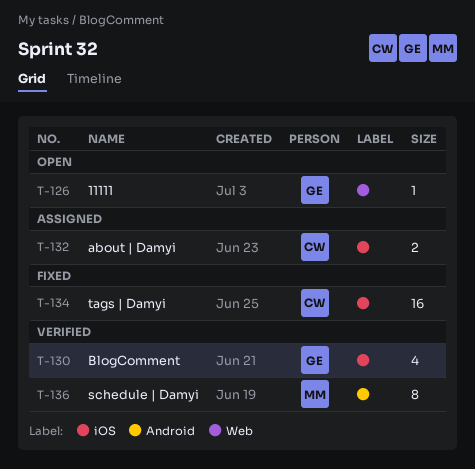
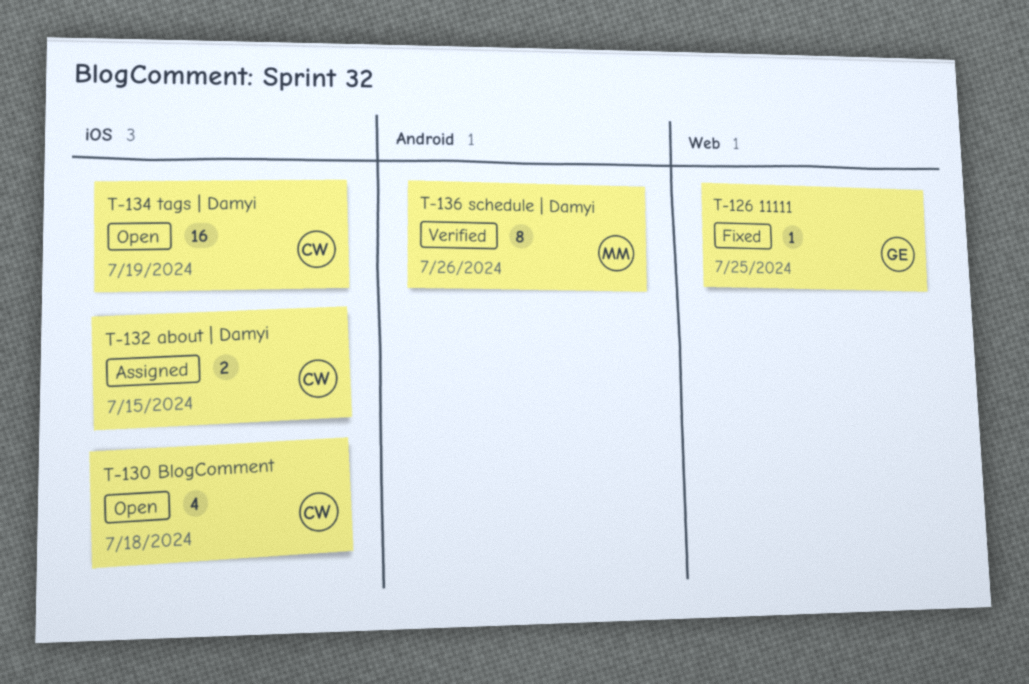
T-126, status: Open -> Fixed
T-130, status: Verified -> Open
T-130, owner: GE -> CW
T-134, status: Fixed -> Open

